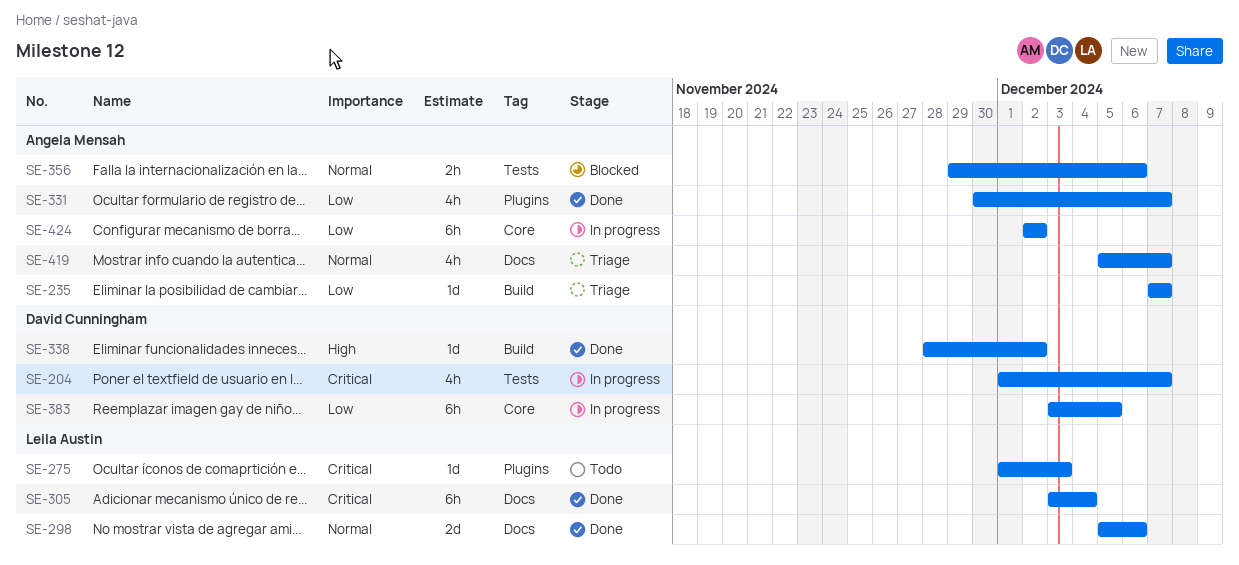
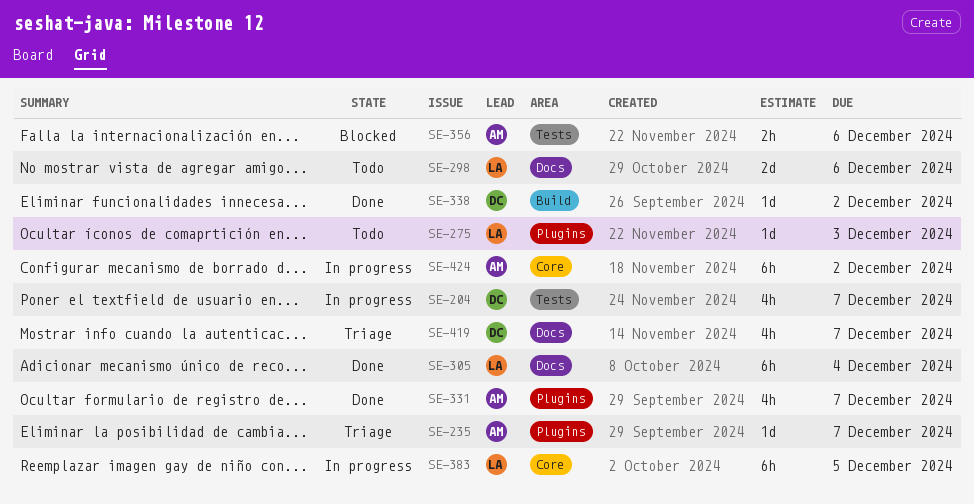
SE-235, label: Build -> Plugins
SE-298, status: Done -> Todo
SE-383, owner: David Cunningham -> Leila Austin
SE-419, owner: Angela Mensah -> David Cunningham

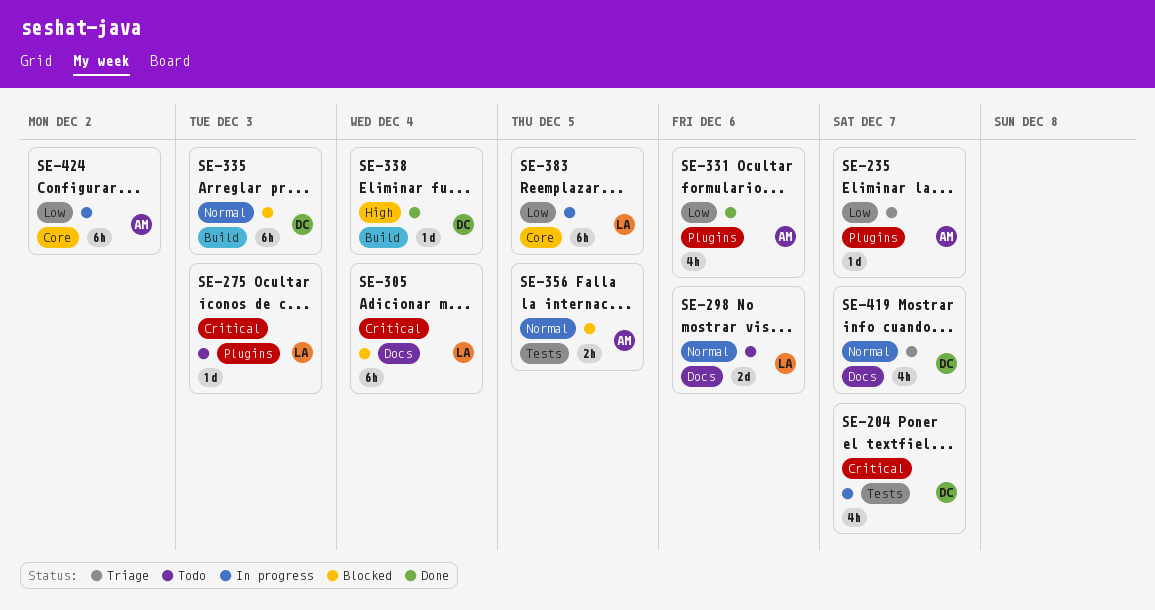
SE-305, status: Done -> Blocked
SE-331, due: Dec 7 -> Dec 6
SE-335: none -> present
SE-338, due: Dec 2 -> Dec 4
SE-356, due: Dec 6 -> Dec 5

